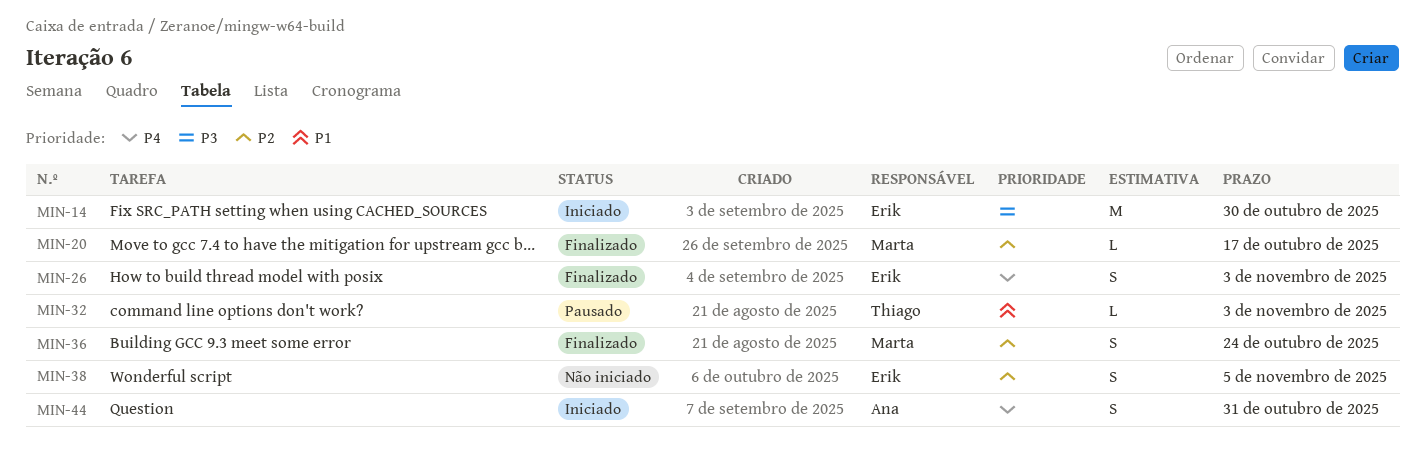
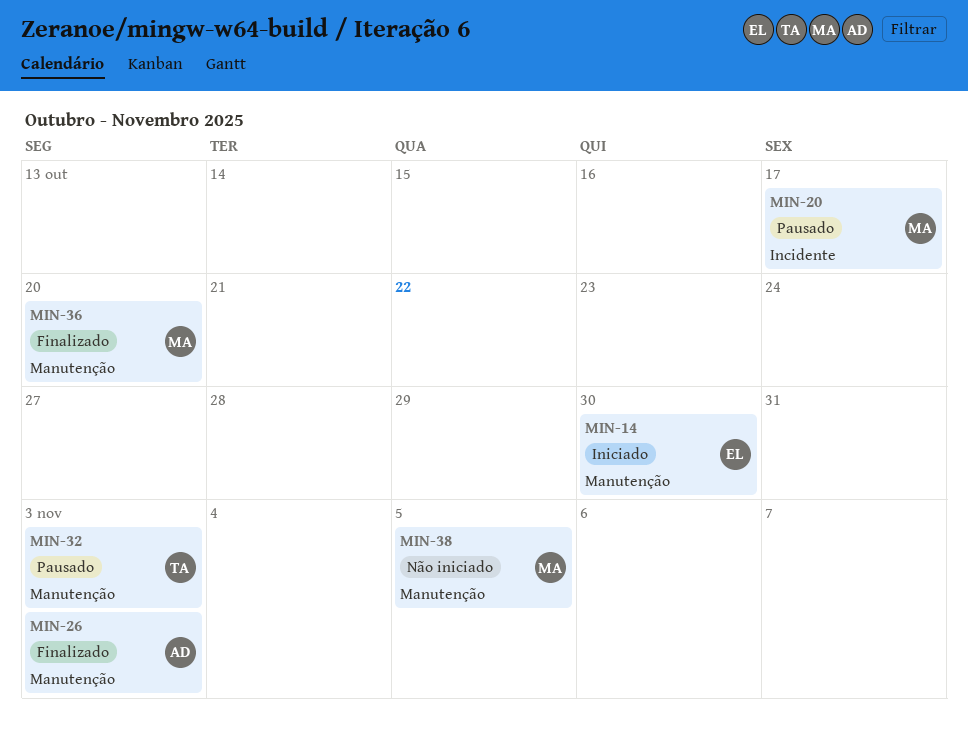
MIN-20, status: Finalizado -> Pausado
MIN-26, owner: Erik -> Ana
MIN-36, due: Oct 24 -> Oct 20
MIN-38, owner: Erik -> Marta
MIN-44: present -> none

